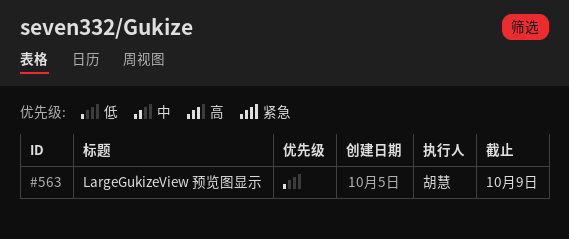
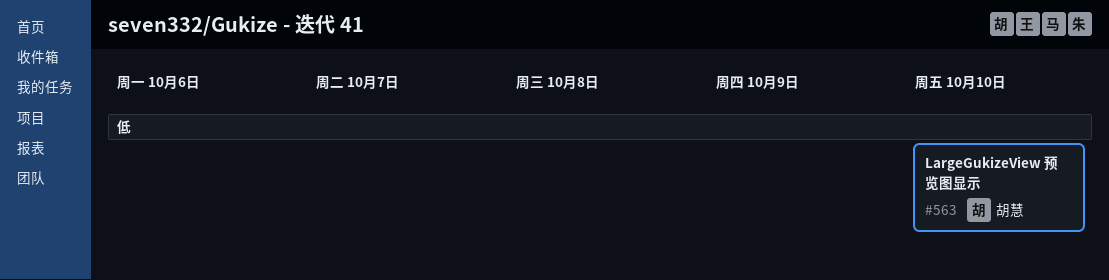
#563, due: Oct 9 -> Oct 10

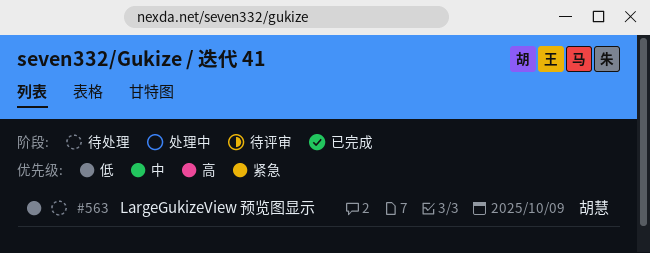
#563, due: Oct 10 -> Oct 9

